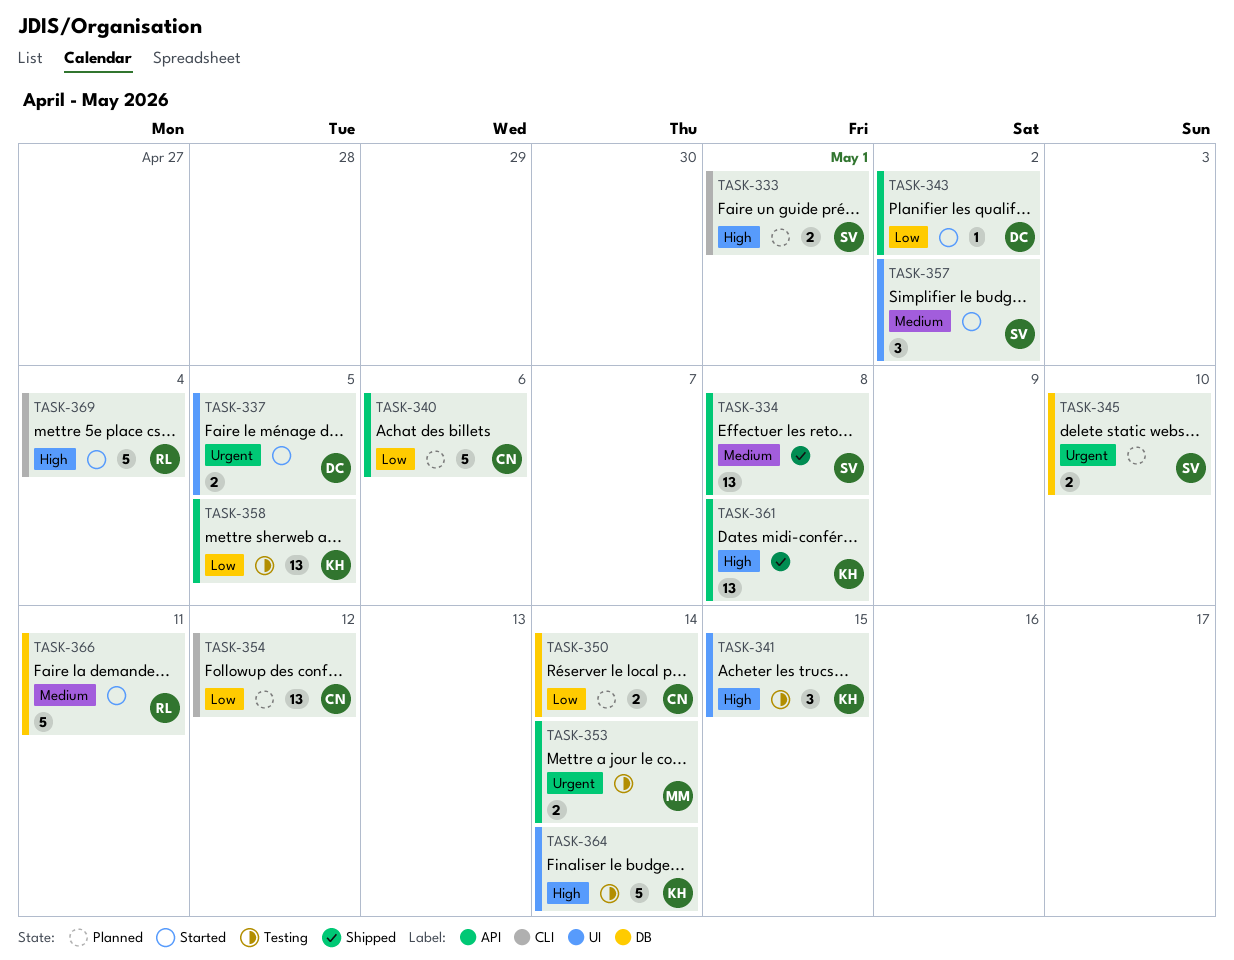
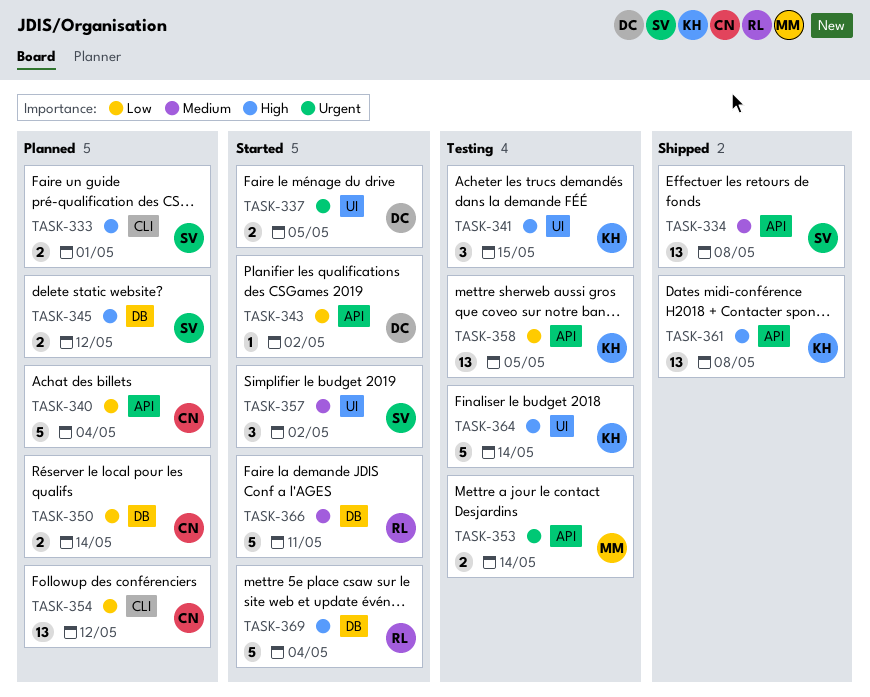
TASK-340, due: May 6 -> May 4
TASK-345, priority: Urgent -> High
TASK-345, due: May 10 -> May 12
TASK-369, label: CLI -> DB

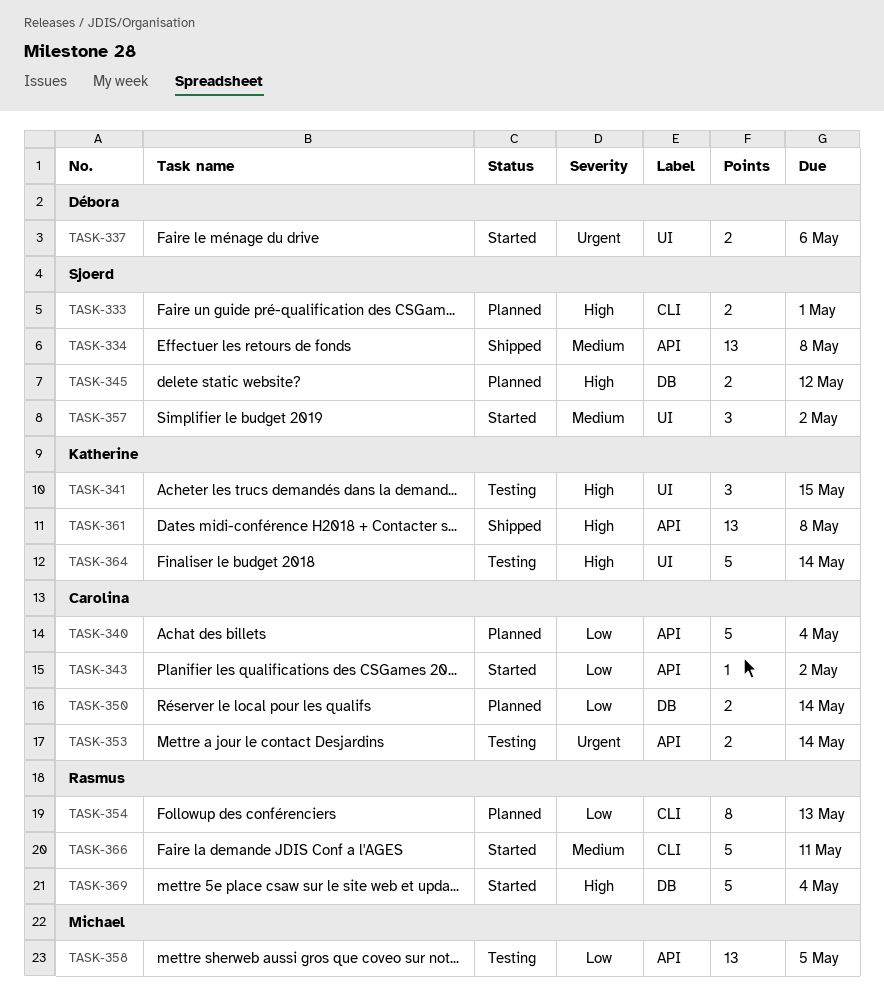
TASK-337, due: May 5 -> May 6
TASK-343, owner: Débora -> Carolina
TASK-353, owner: Michael -> Carolina
TASK-354, owner: Carolina -> Rasmus
TASK-354, estimate: 13 -> 8
TASK-354, due: May 12 -> May 13
TASK-358, owner: Katherine -> Michael
TASK-366, label: DB -> CLI

